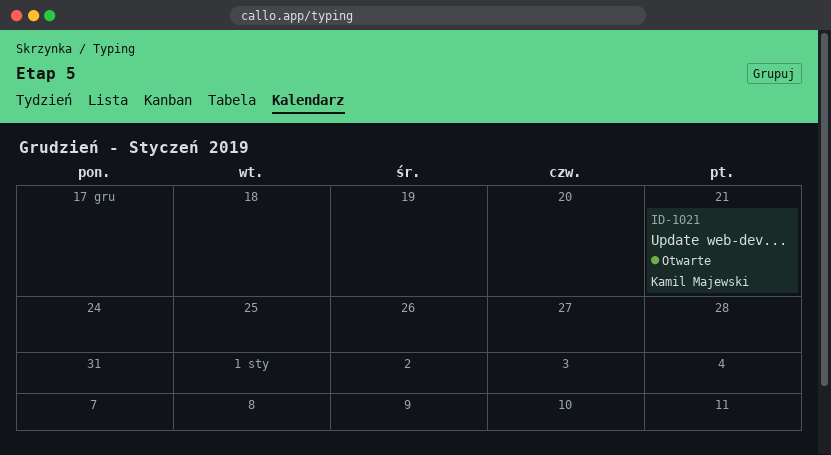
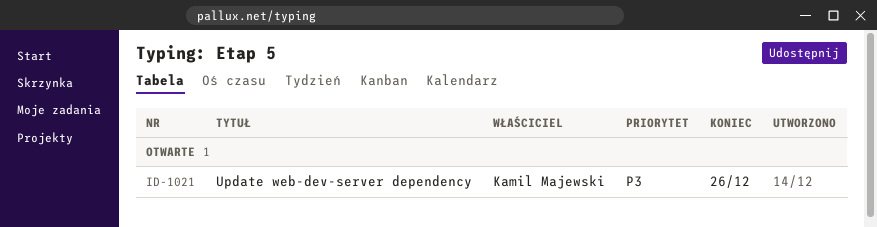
ID-1021, due: Dec 21 -> Dec 26

